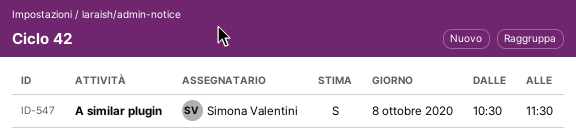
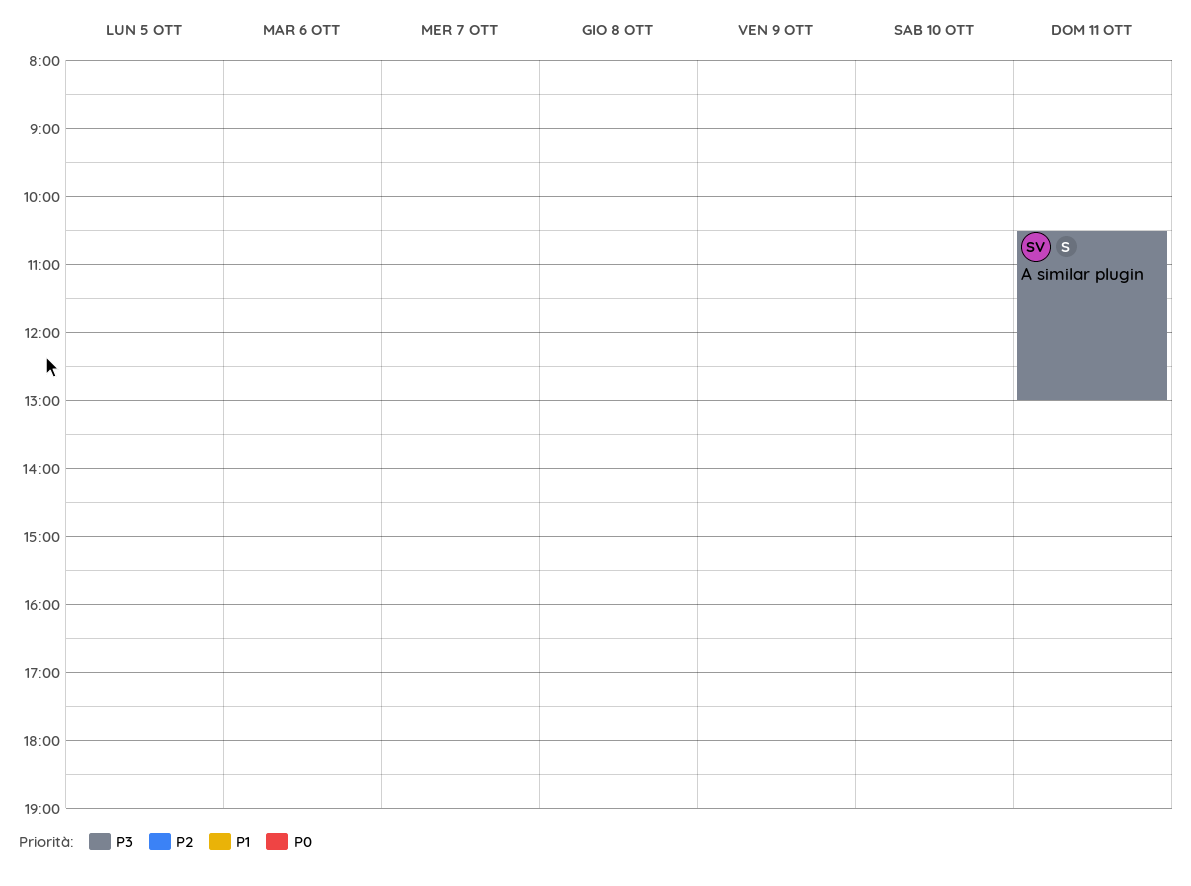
A similar plugin, day: Oct 8 -> Oct 11
A similar plugin, ends: 11:30 -> 13:00

